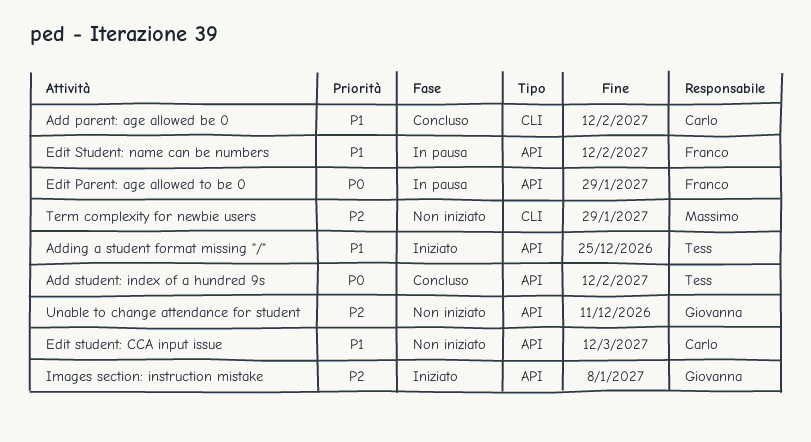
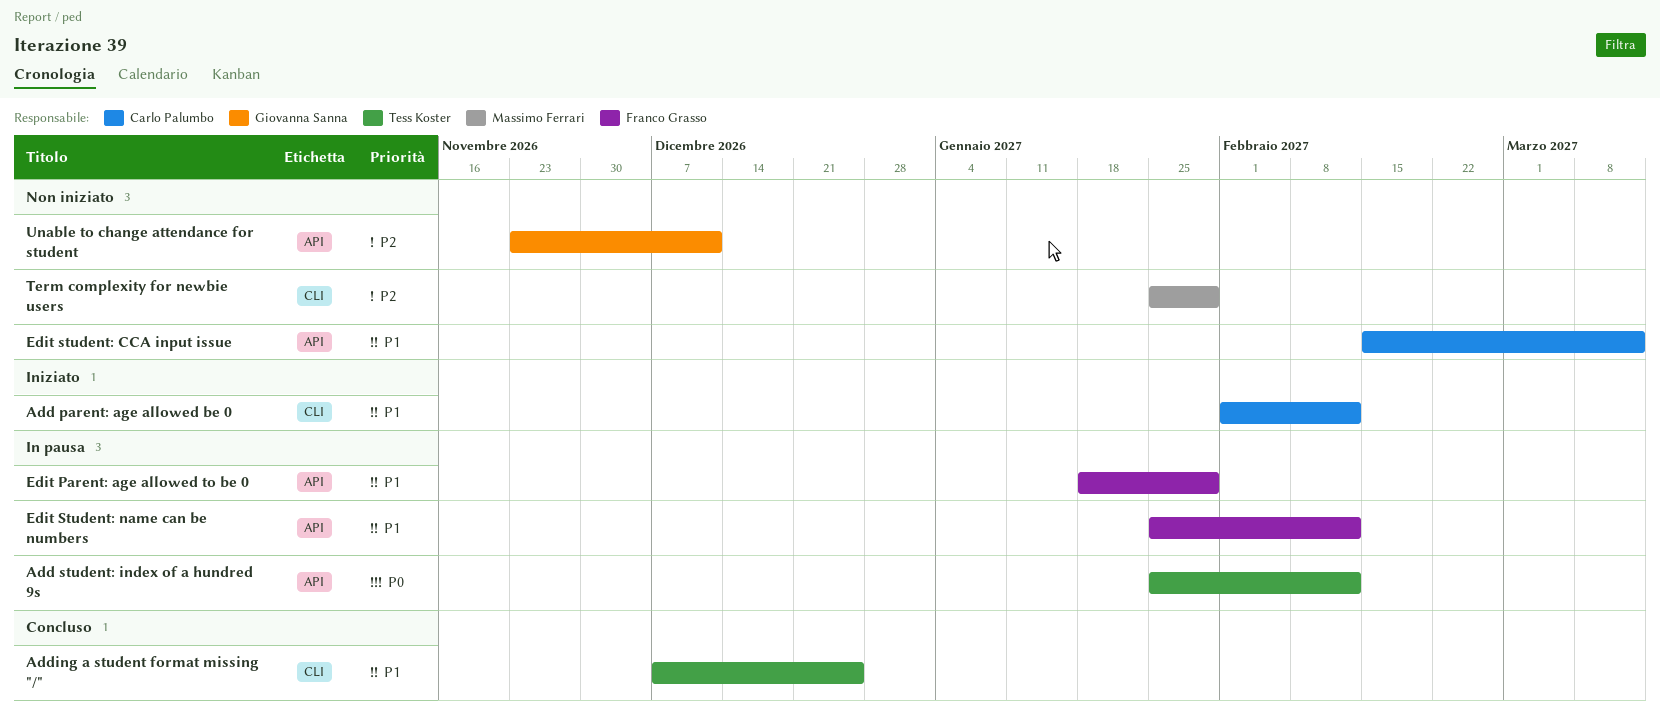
Add parent: age allowed be 0, status: Concluso -> Iniziato
Add student: index of a hundred 9s, status: Concluso -> In pausa
Adding a student format missing "/", status: Iniziato -> Concluso
Adding a student format missing "/", label: API -> CLI
Edit Parent: age allowed to be 0, priority: P0 -> P1
Images section: instruction mistake: present -> none

